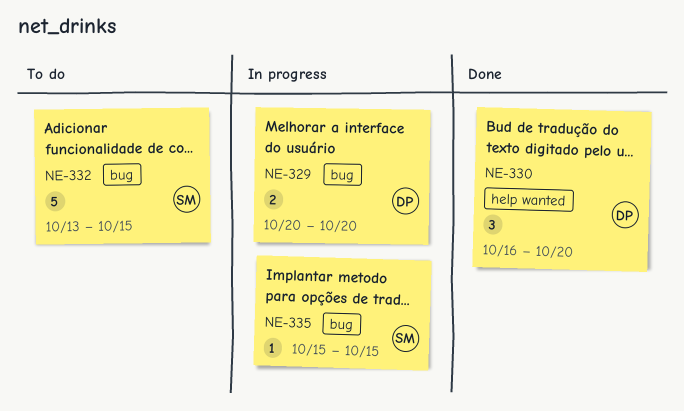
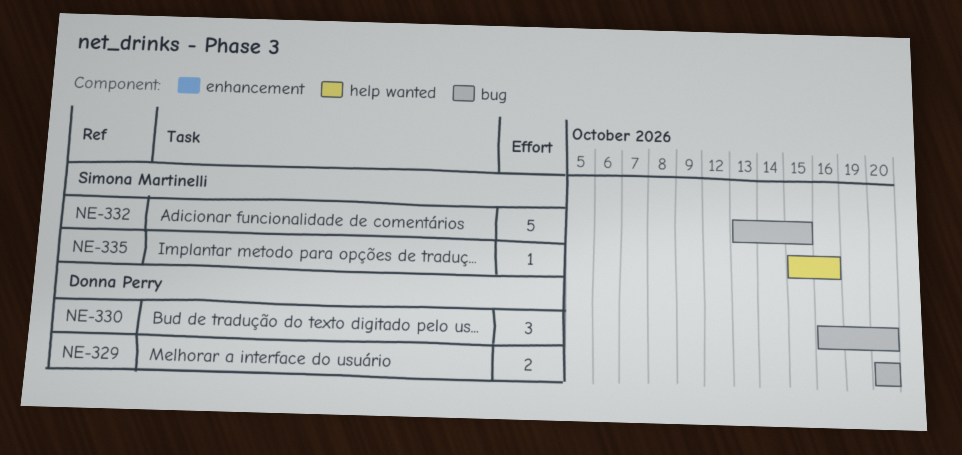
NE-330, label: help wanted -> bug
NE-335, label: bug -> help wanted
NE-335, due: Oct 15 -> Oct 16

